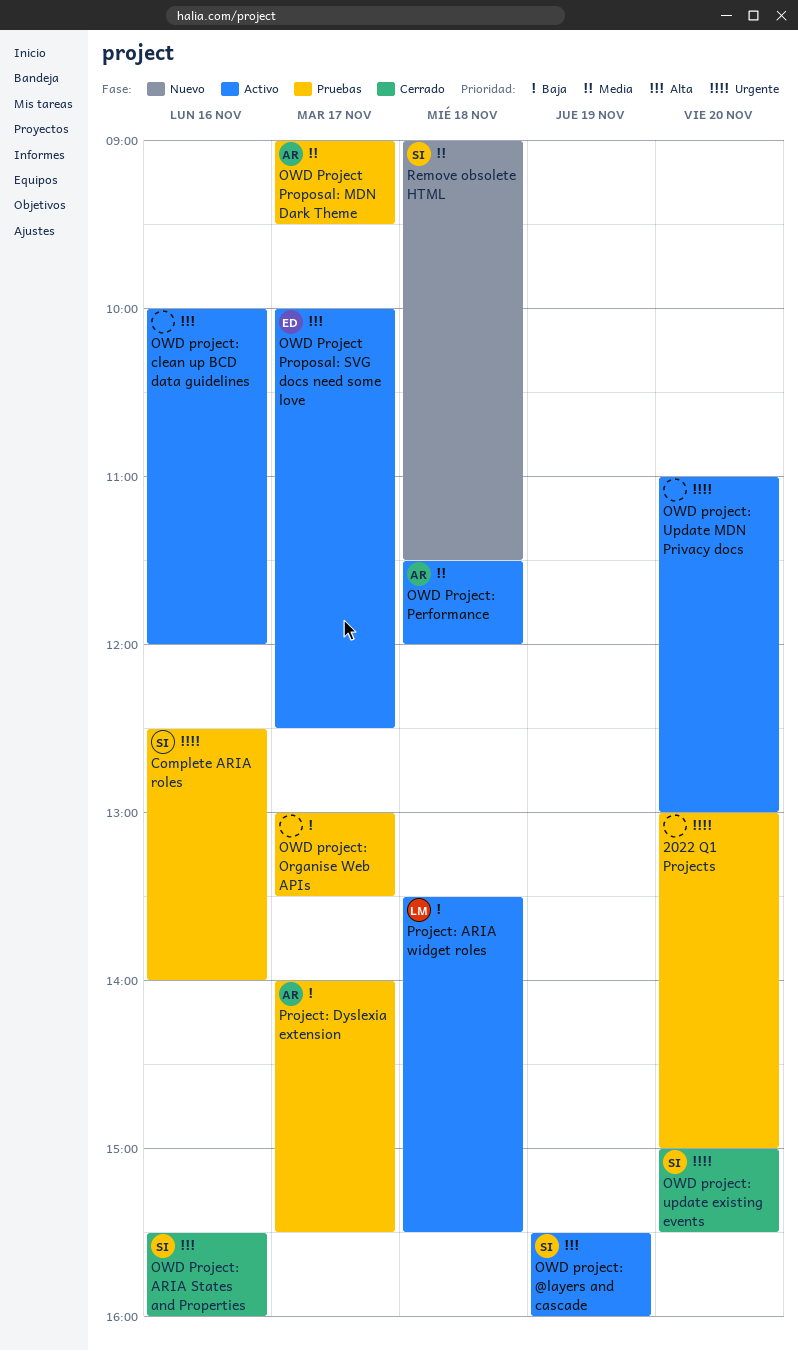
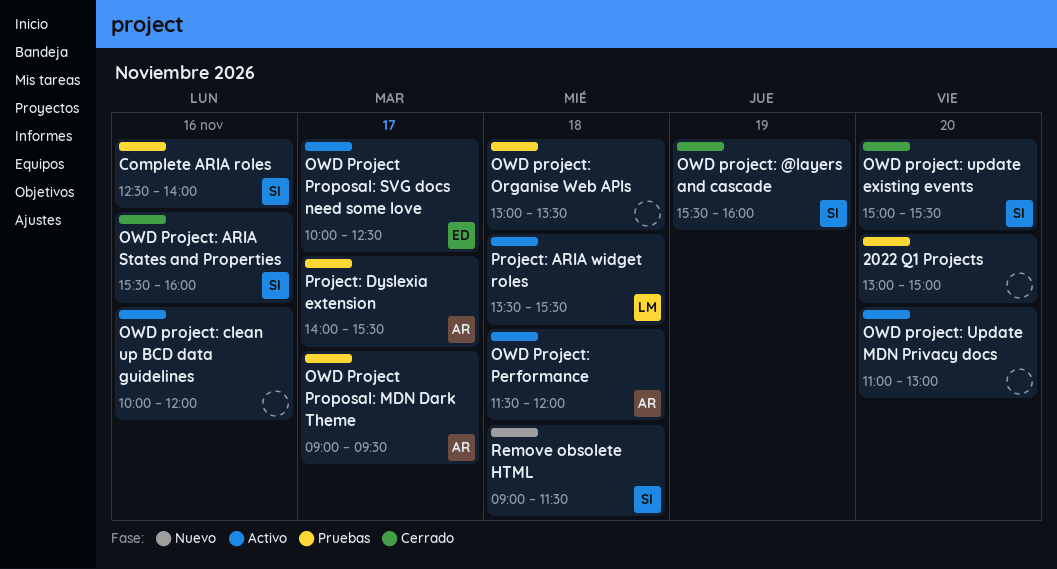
OWD project: @layers and cascade, status: Activo -> Cerrado
OWD project: Organise Web APIs, day: Nov 17 -> Nov 18

